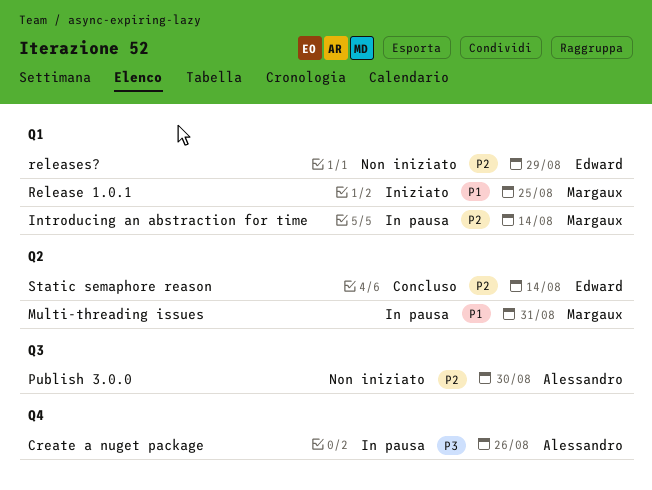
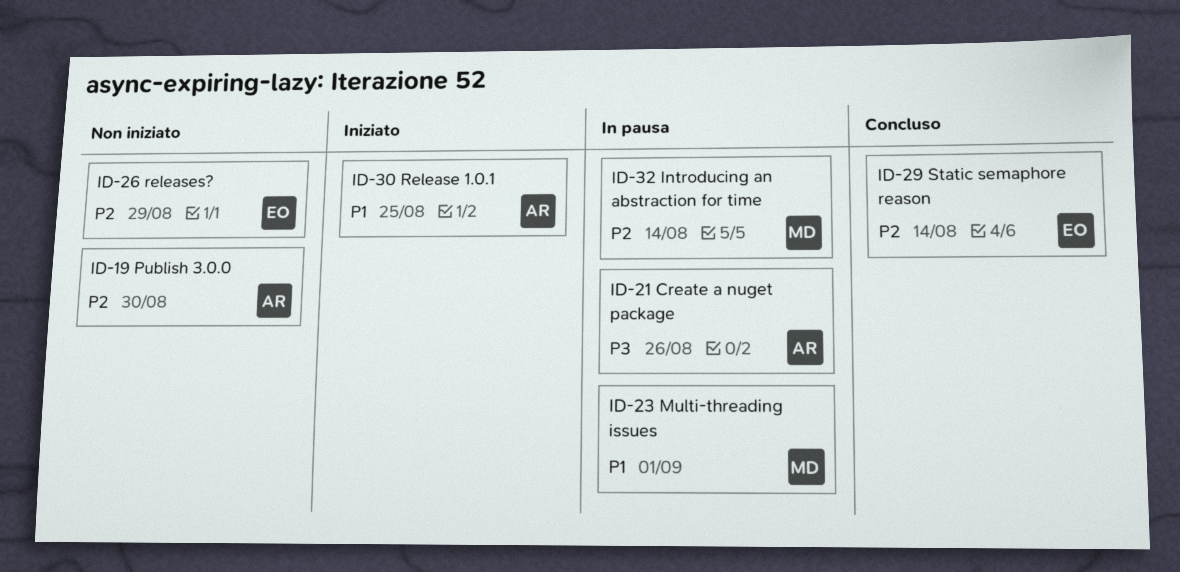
Multi-threading issues, due: Aug 31 -> Sep 1
Release 1.0.1, owner: Margaux -> Alessandro

